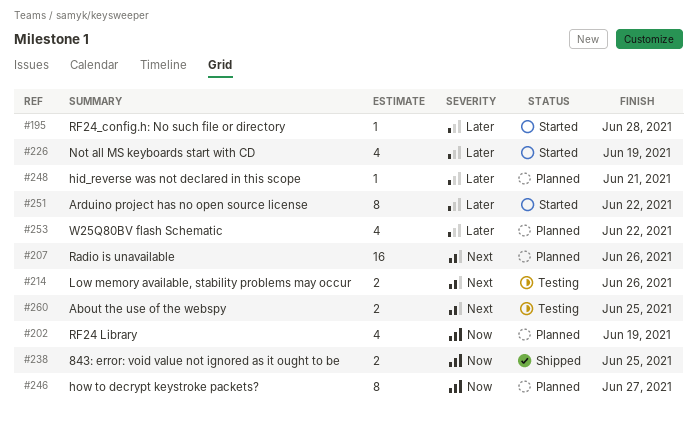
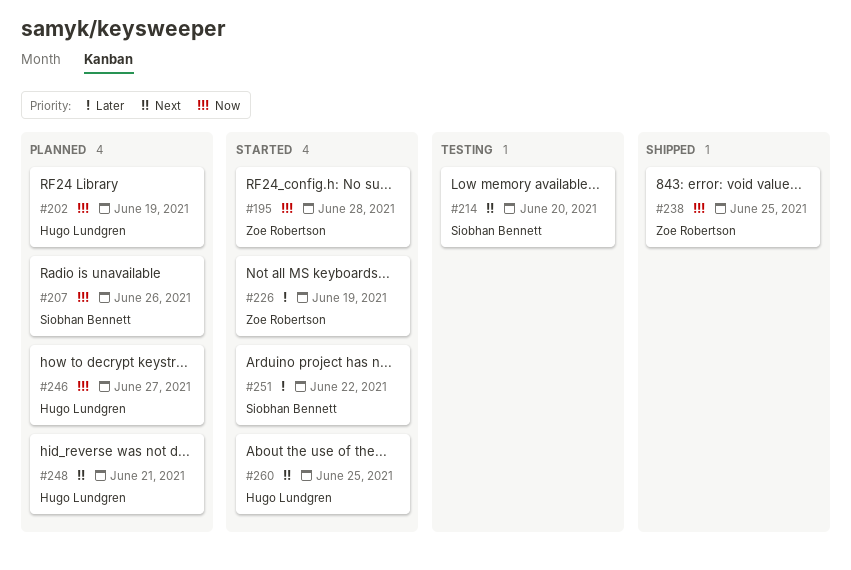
#195, priority: Later -> Now
#207, priority: Next -> Now
#214, due: Jun 26 -> Jun 20
#248, priority: Later -> Next
#253: present -> none
#260, status: Testing -> Started

